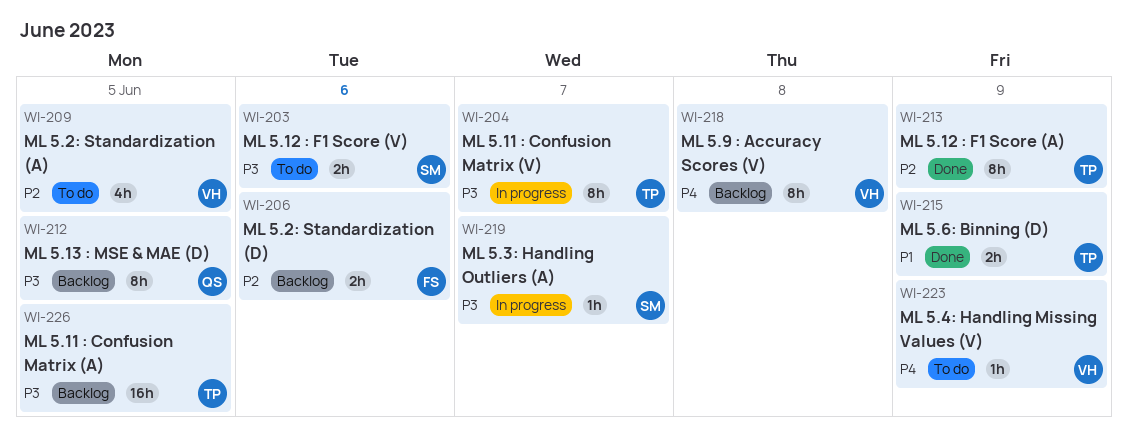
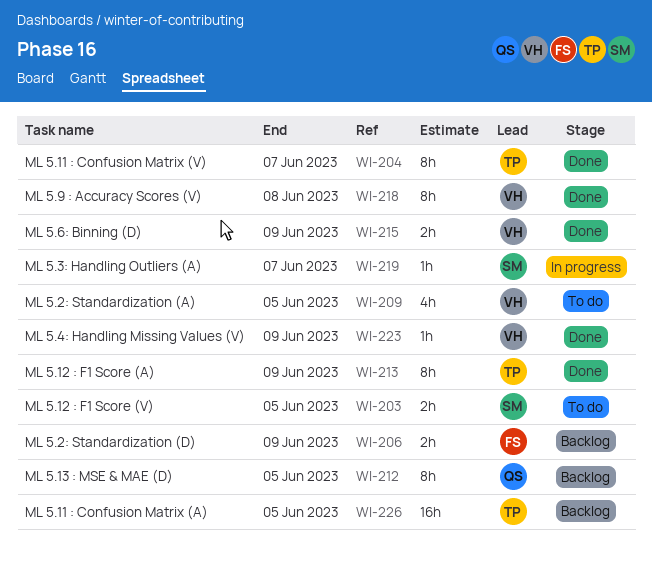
WI-203, due: Jun 6 -> Jun 5
WI-204, status: In progress -> Done
WI-206, due: Jun 6 -> Jun 9
WI-215, owner: TP -> VH
WI-218, status: Backlog -> Done
WI-223, status: To do -> Done

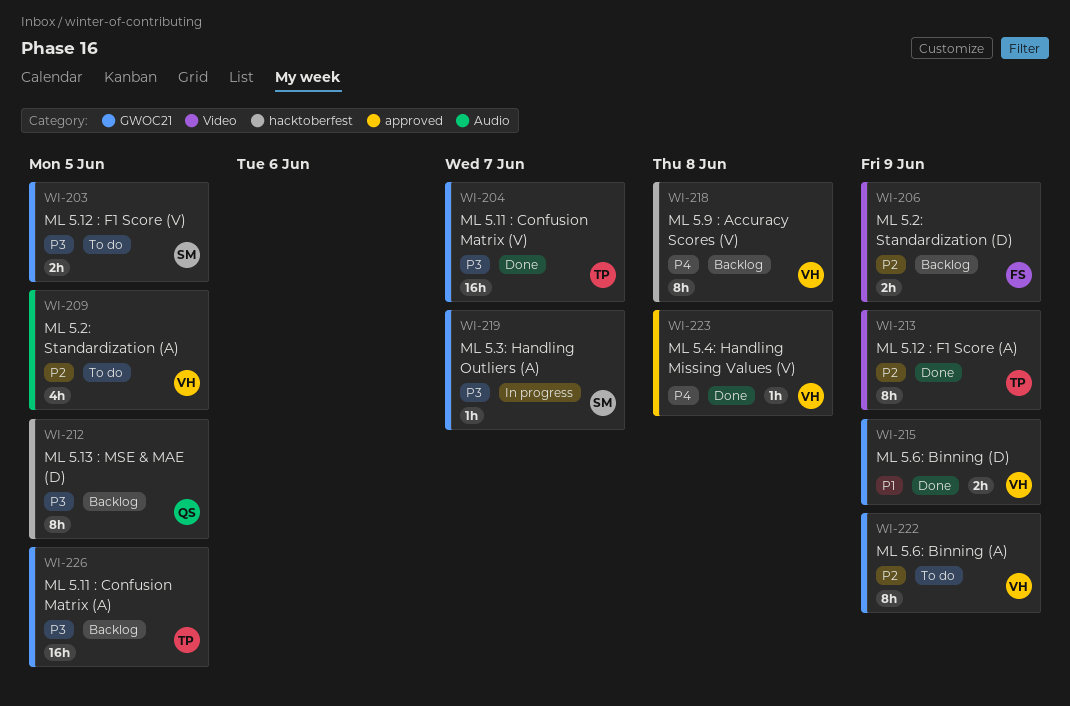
WI-204, estimate: 8h -> 16h
WI-218, status: Done -> Backlog
WI-222: none -> present
WI-223, due: Jun 9 -> Jun 8

